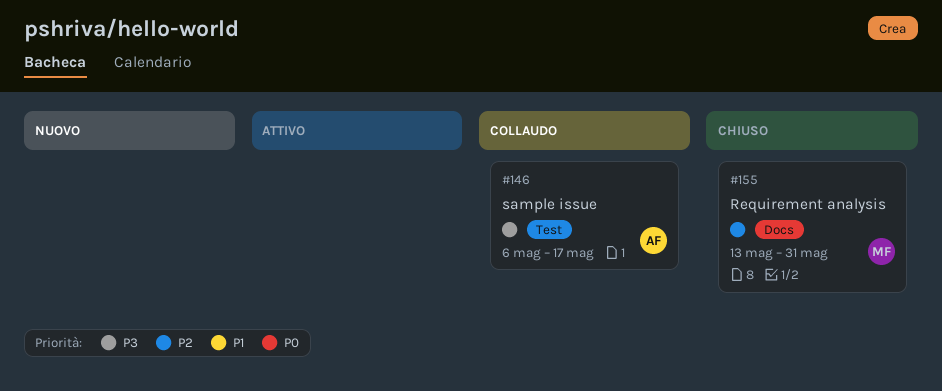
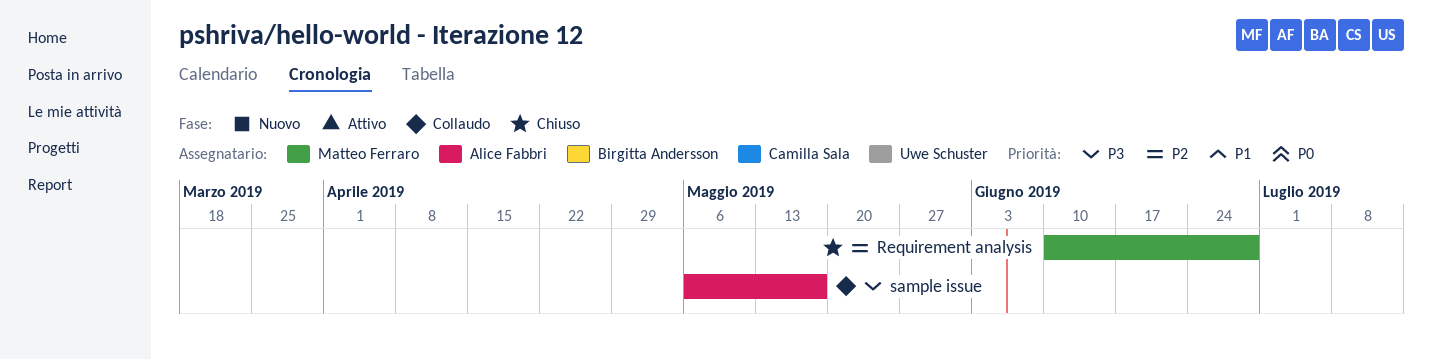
Requirement analysis, start: May 13 -> Jun 10
Requirement analysis, due: May 31 -> Jun 28

